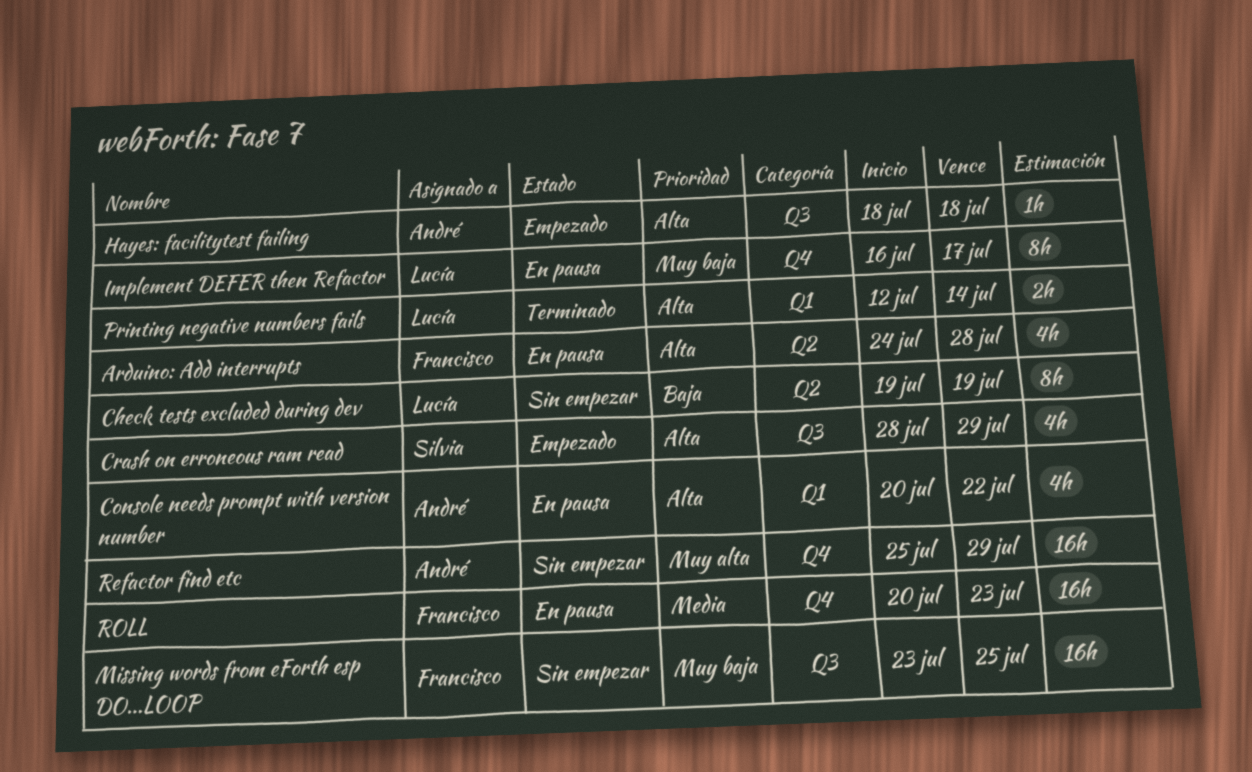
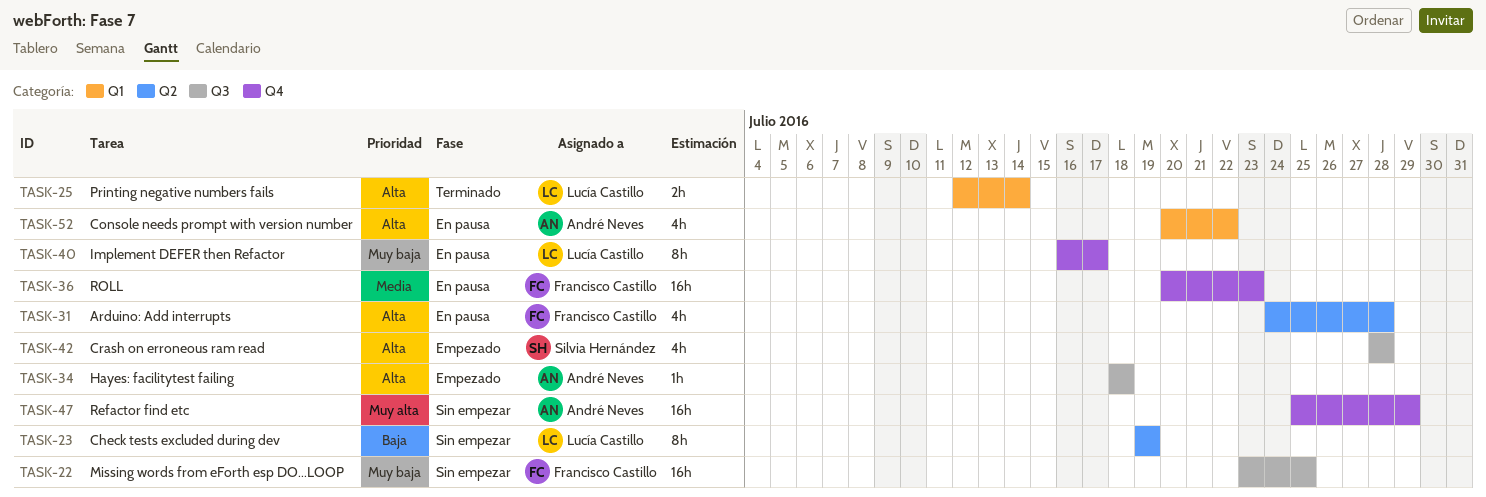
Crash on erroneous ram read, due: Jul 29 -> Jul 28

